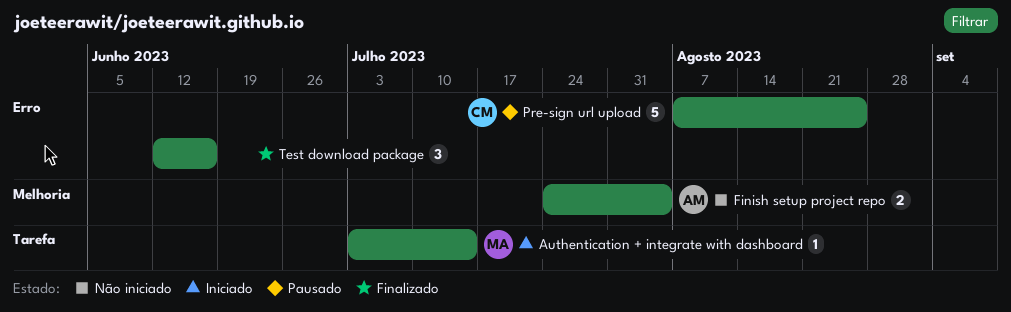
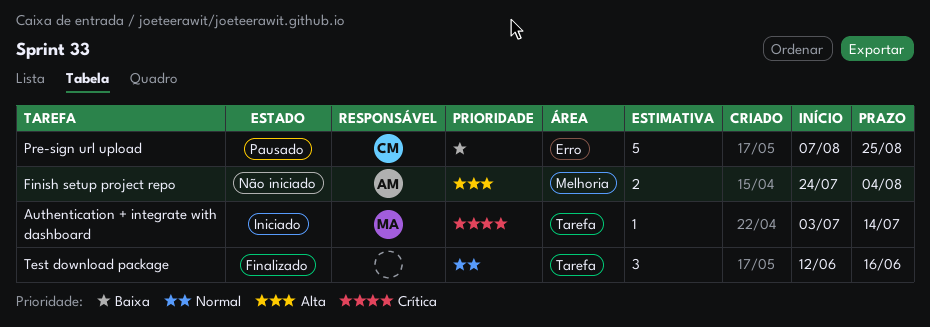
Test download package, label: Erro -> Tarefa

